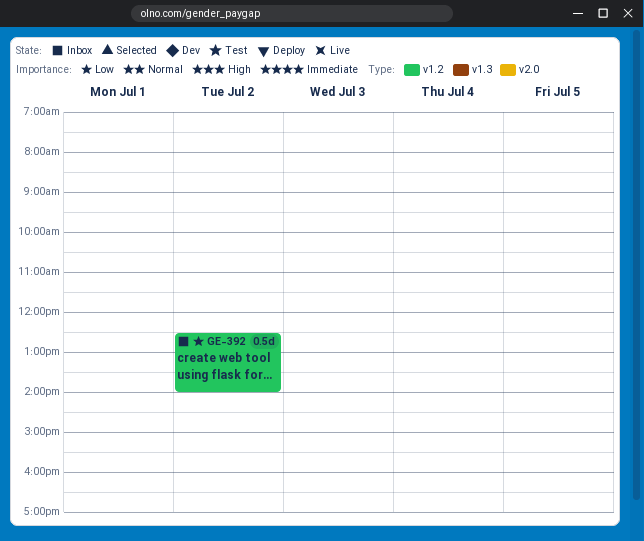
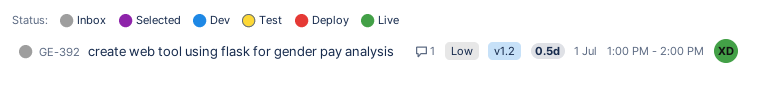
GE-392, day: Jul 2 -> Jul 1
GE-392, begins: 12:30 -> 13:00

